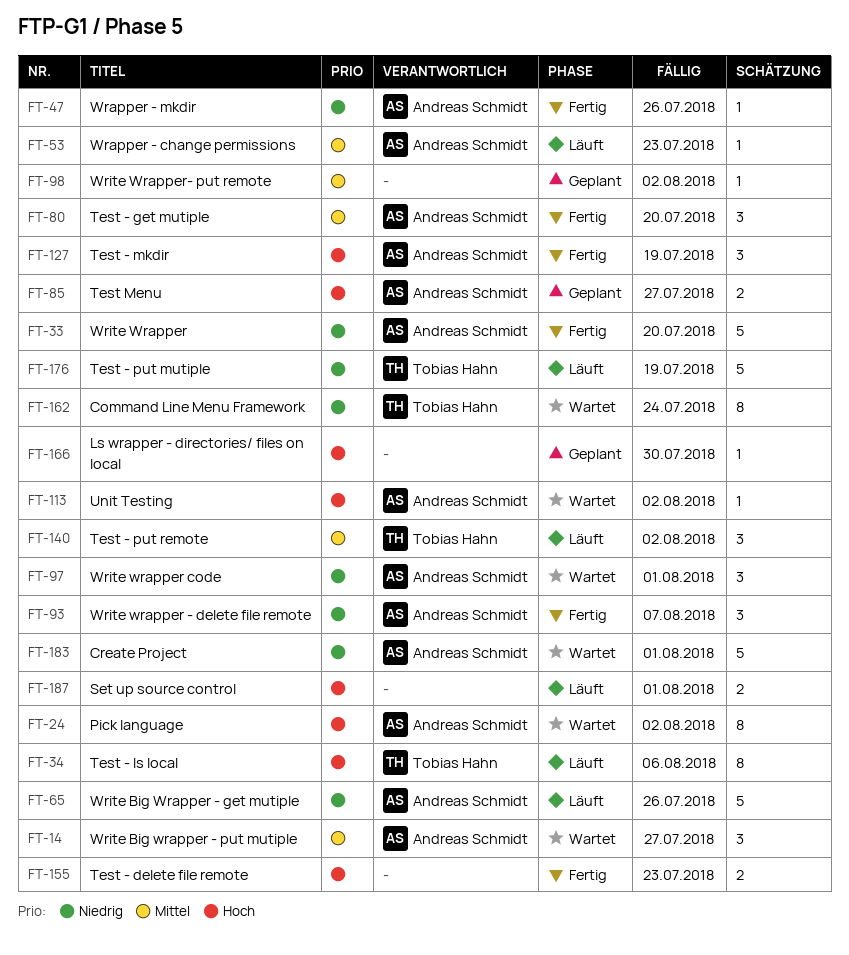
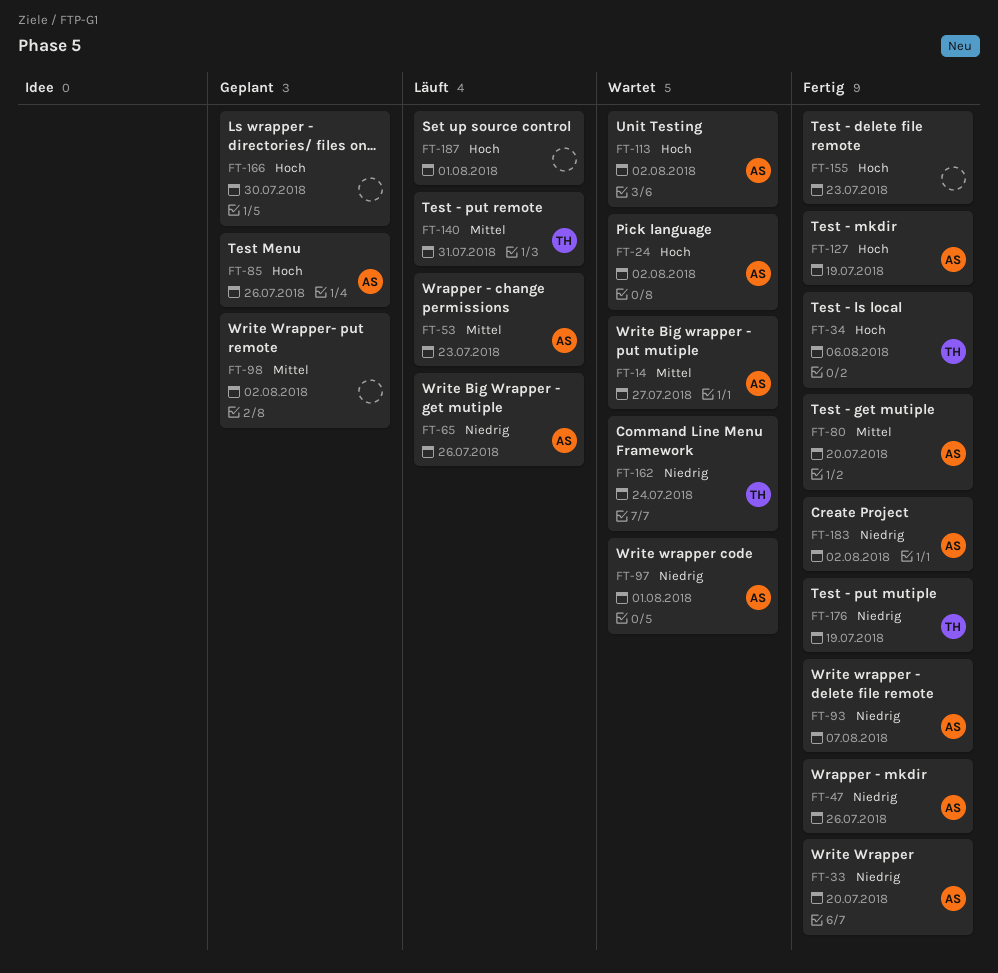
FT-34, status: Läuft -> Fertig
FT-85, due: Jul 27 -> Jul 26
FT-140, due: Aug 2 -> Jul 31
FT-176, status: Läuft -> Fertig
FT-183, status: Wartet -> Fertig
FT-183, due: Aug 1 -> Aug 2

